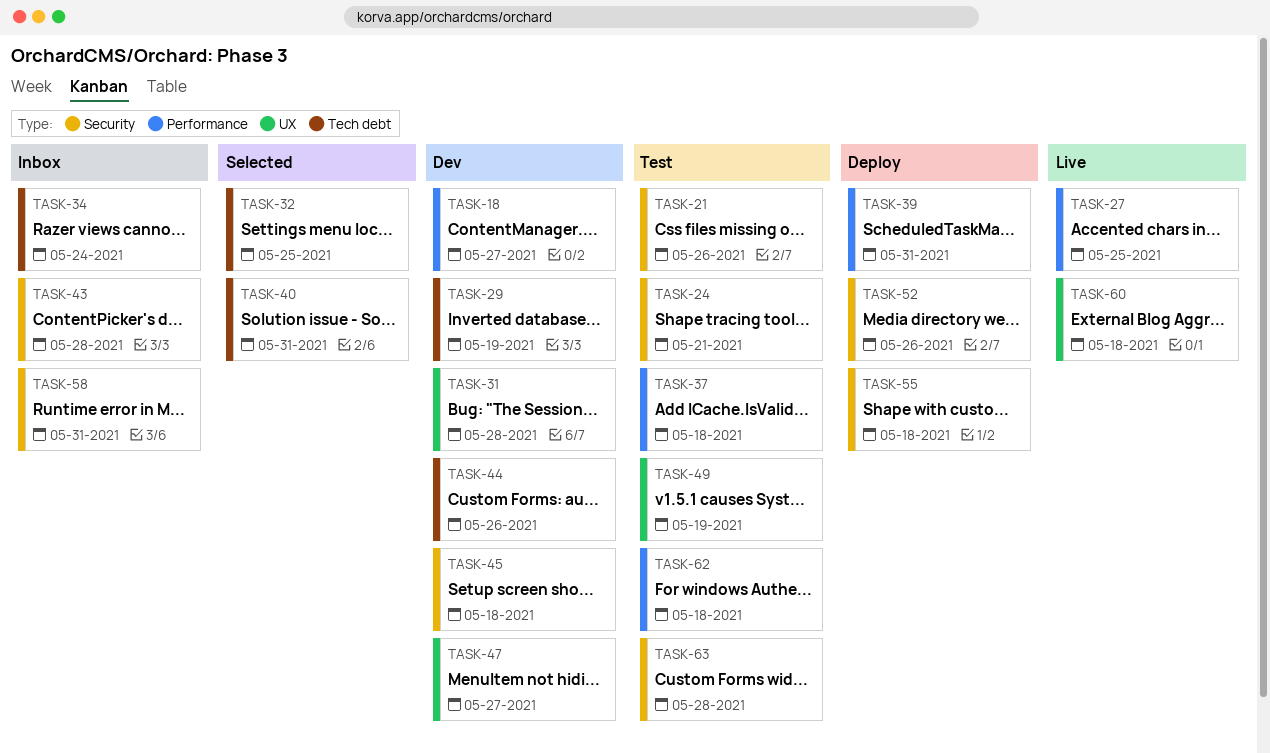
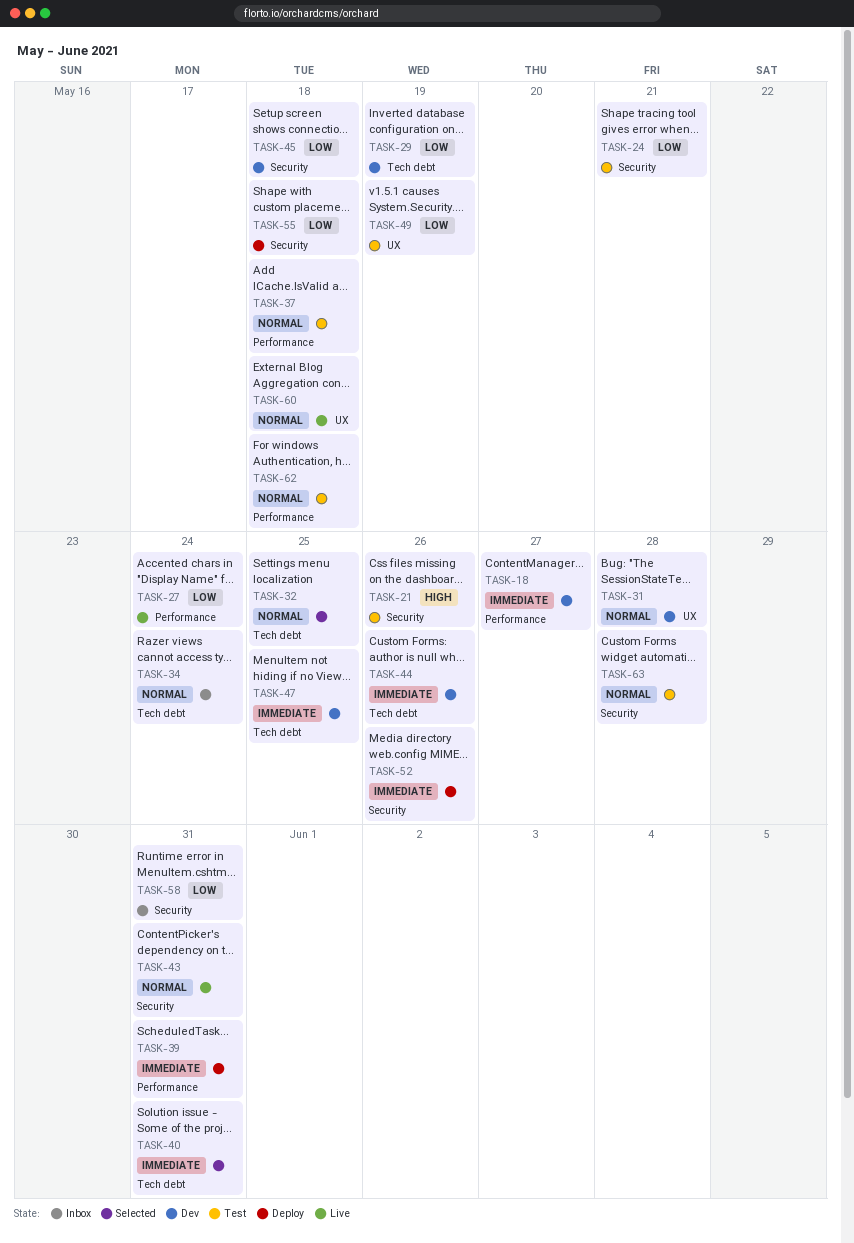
TASK-27, due: May 25 -> May 24
TASK-43, status: Inbox -> Live
TASK-43, due: May 28 -> May 31
TASK-47, label: UX -> Tech debt
TASK-47, due: May 27 -> May 25

